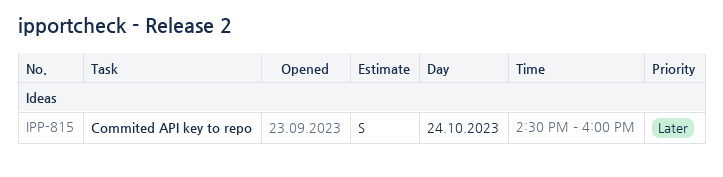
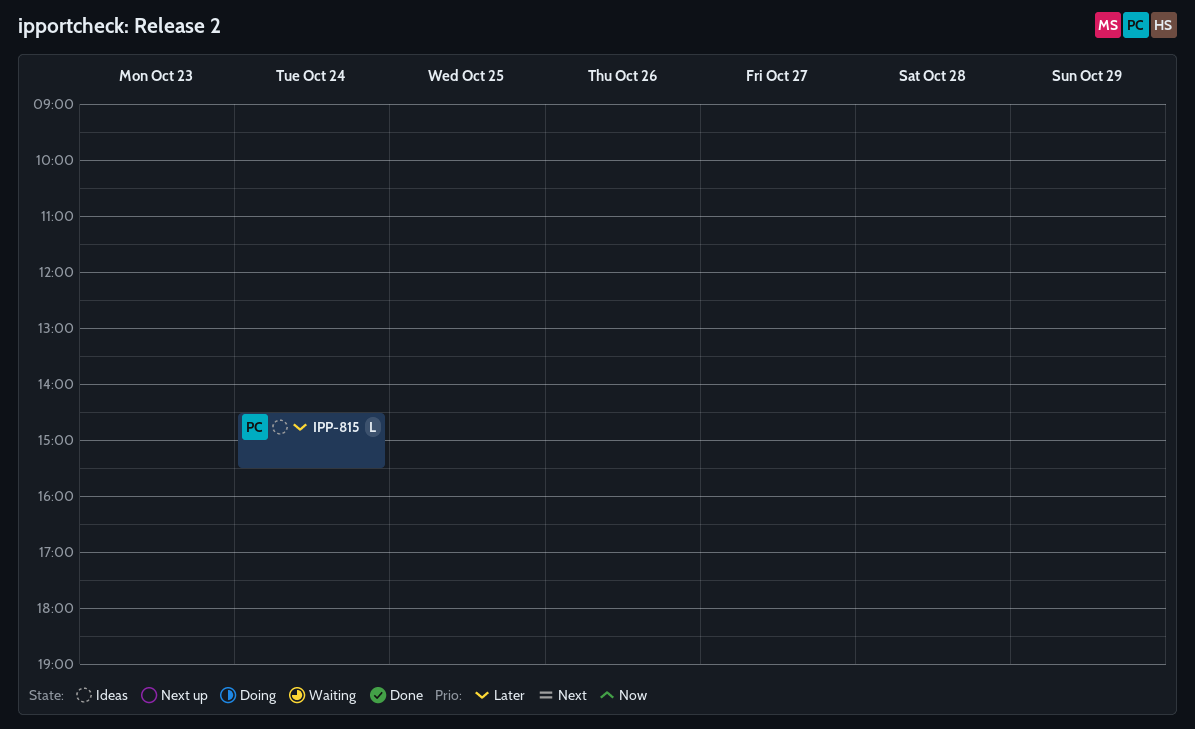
IPP-815, estimate: S -> L
IPP-815, ends: 16:00 -> 15:30

